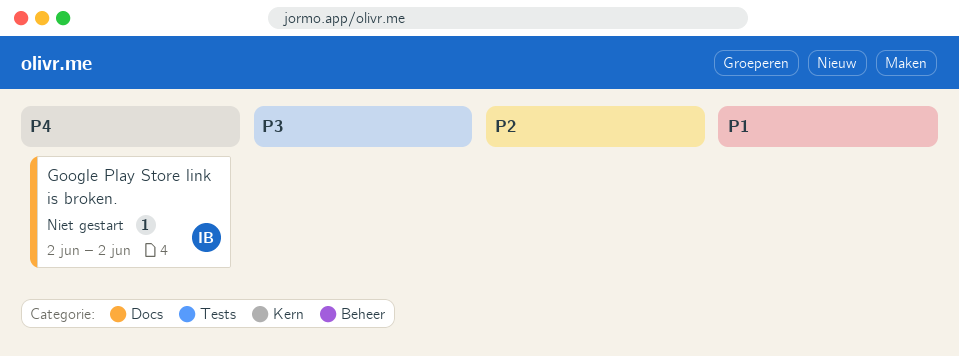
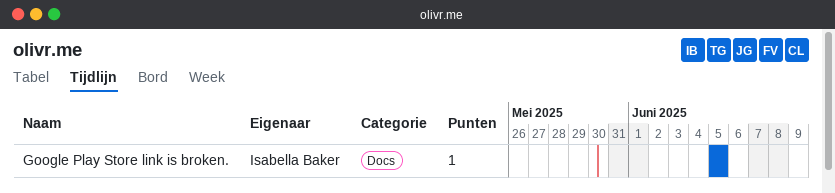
Google Play Store link is broken., start: Jun 2 -> Jun 5
Google Play Store link is broken., due: Jun 2 -> Jun 5

